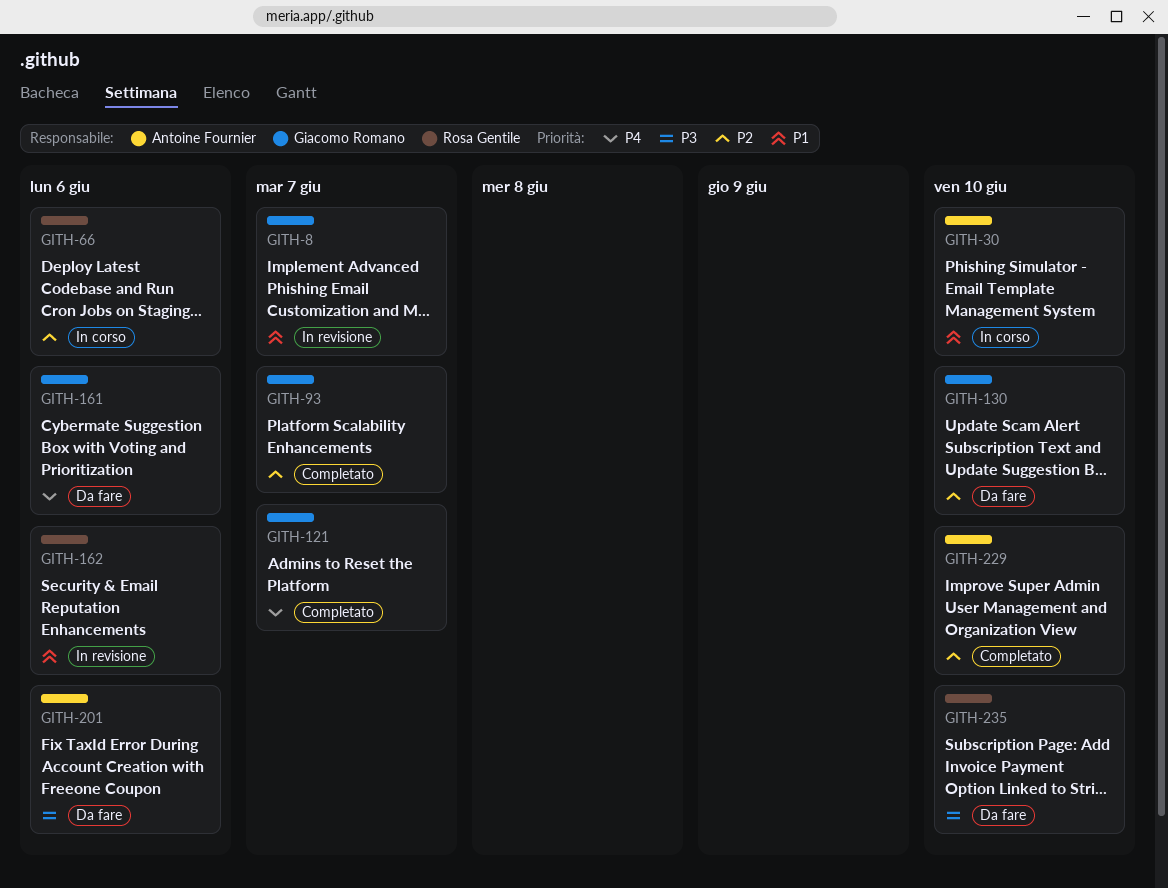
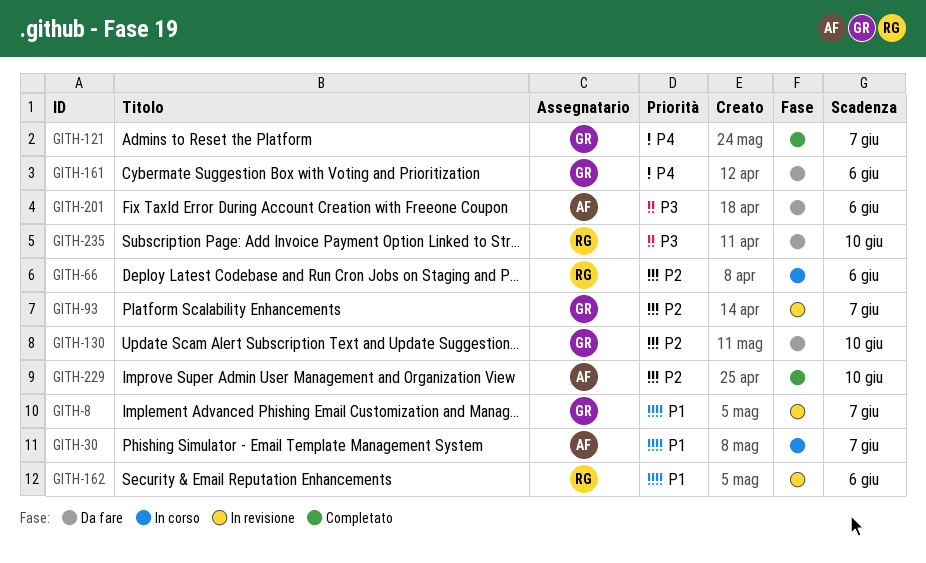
GITH-30, due: Jun 10 -> Jun 7
GITH-93, status: Completato -> In revisione

